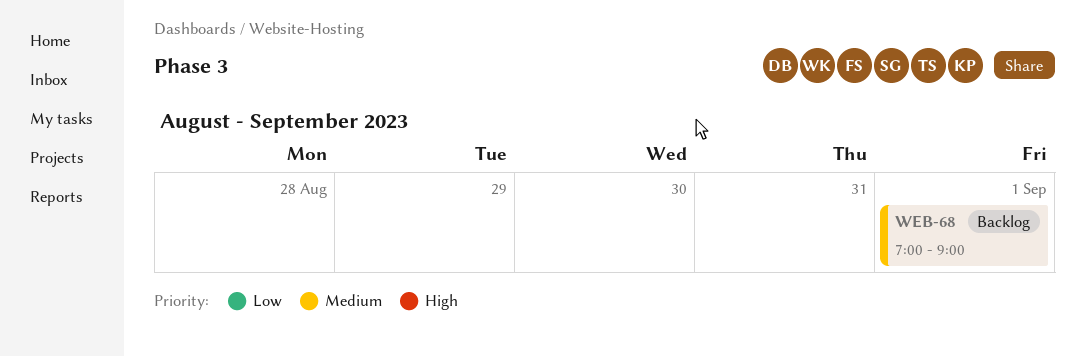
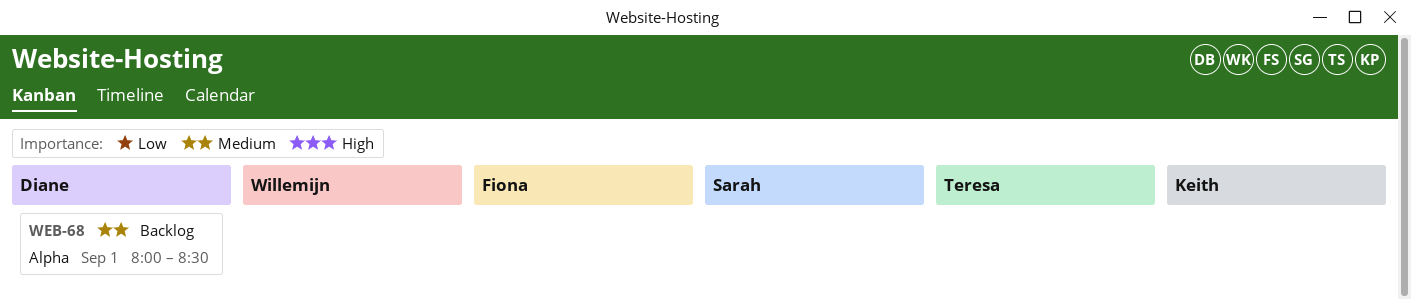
WEB-68, begins: 07:00 -> 08:00
WEB-68, ends: 09:00 -> 08:30

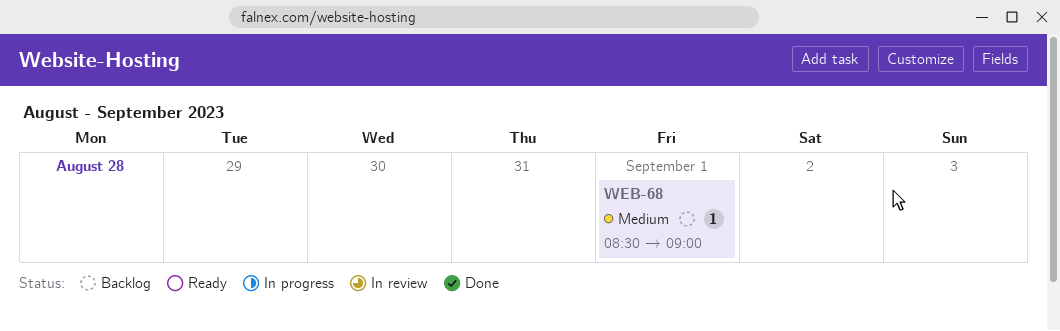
WEB-68, begins: 08:00 -> 08:30
WEB-68, ends: 08:30 -> 09:00

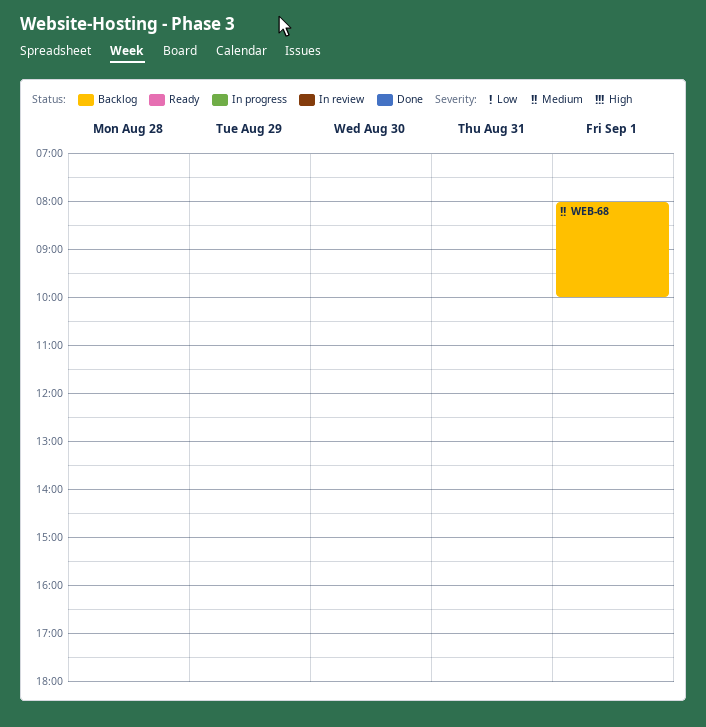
WEB-68, begins: 08:30 -> 08:00
WEB-68, ends: 09:00 -> 10:00

